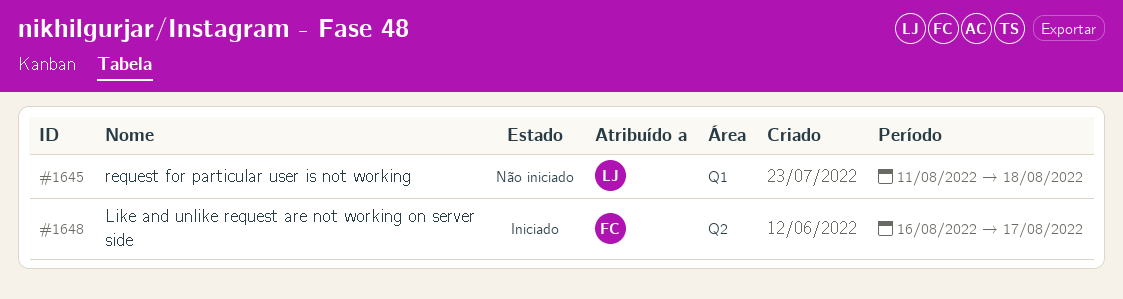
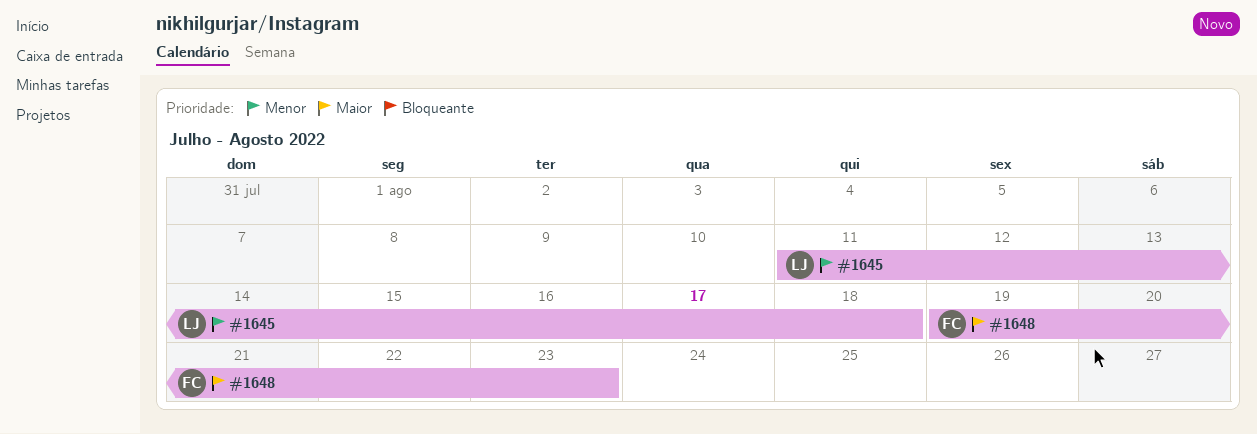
#1648, start: Aug 16 -> Aug 19
#1648, due: Aug 17 -> Aug 23

